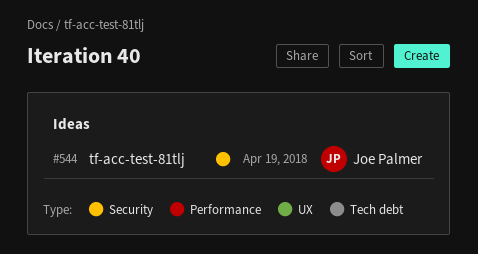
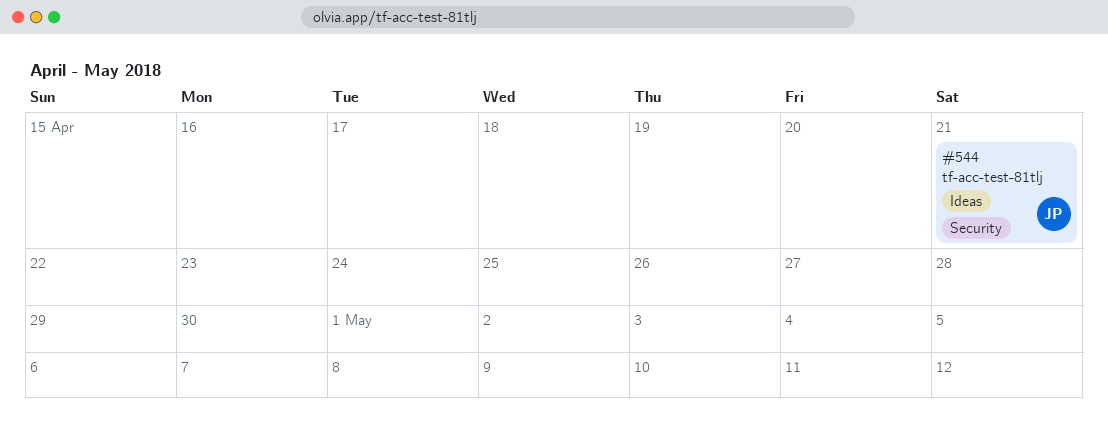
#544, due: Apr 19 -> Apr 21

